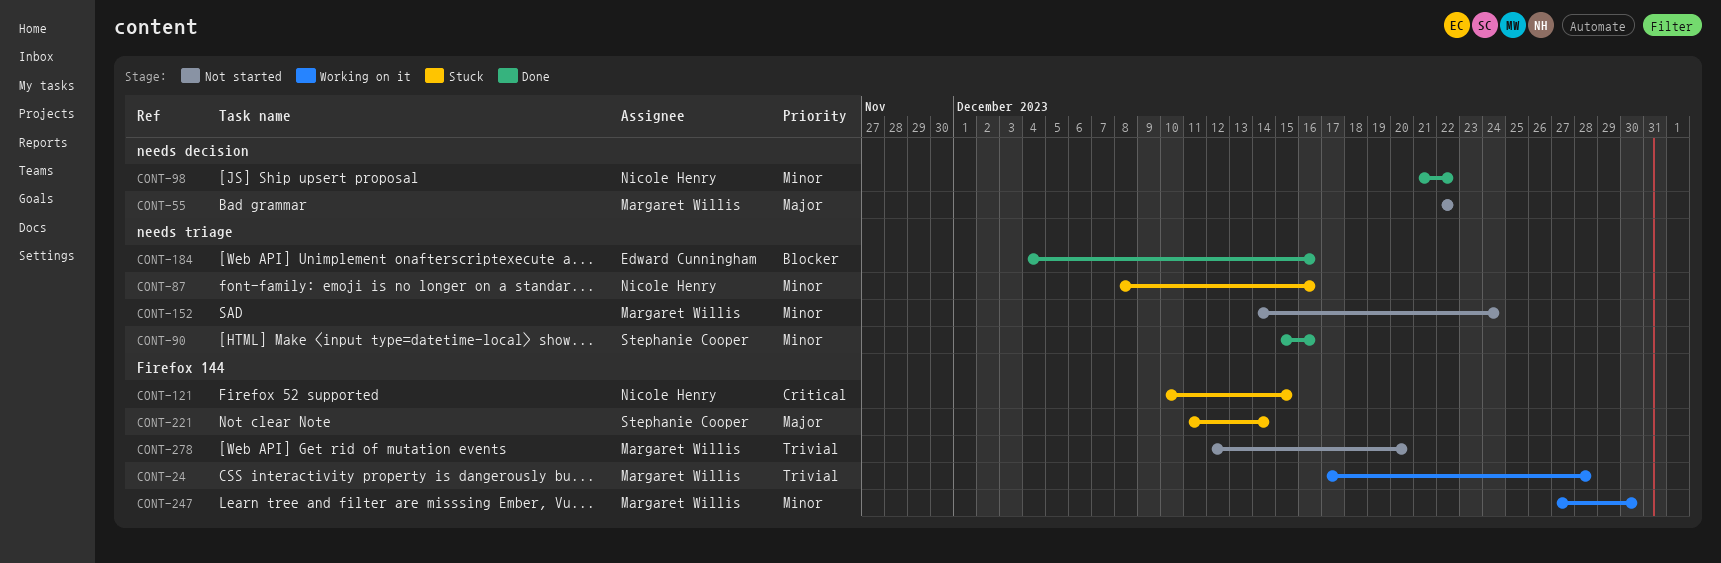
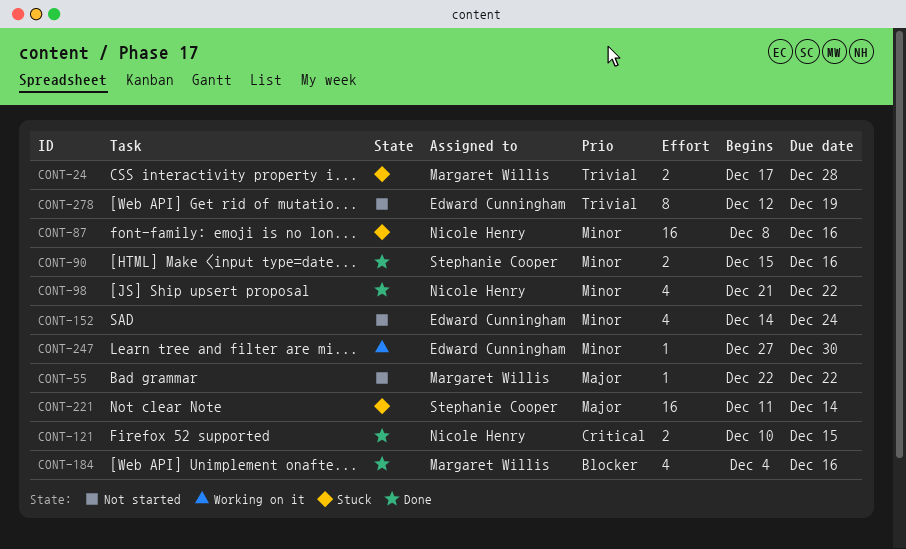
CONT-24, status: Working on it -> Stuck
CONT-121, status: Stuck -> Done
CONT-152, owner: Margaret Willis -> Edward Cunningham
CONT-184, owner: Edward Cunningham -> Margaret Willis
CONT-247, owner: Margaret Willis -> Edward Cunningham
CONT-278, owner: Margaret Willis -> Edward Cunningham
CONT-278, due: Dec 20 -> Dec 19

